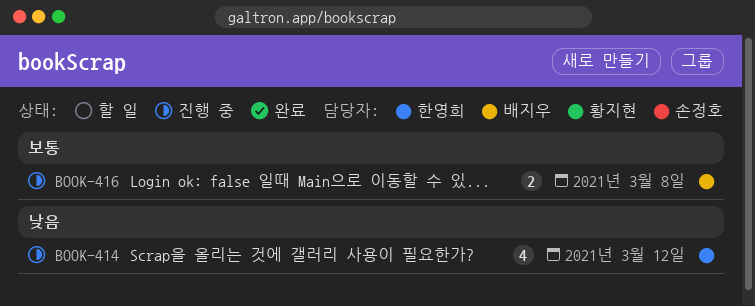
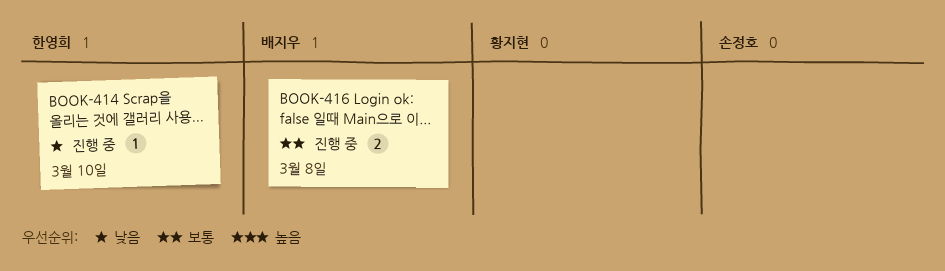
BOOK-414, estimate: 4 -> 1
BOOK-414, due: Mar 12 -> Mar 10

